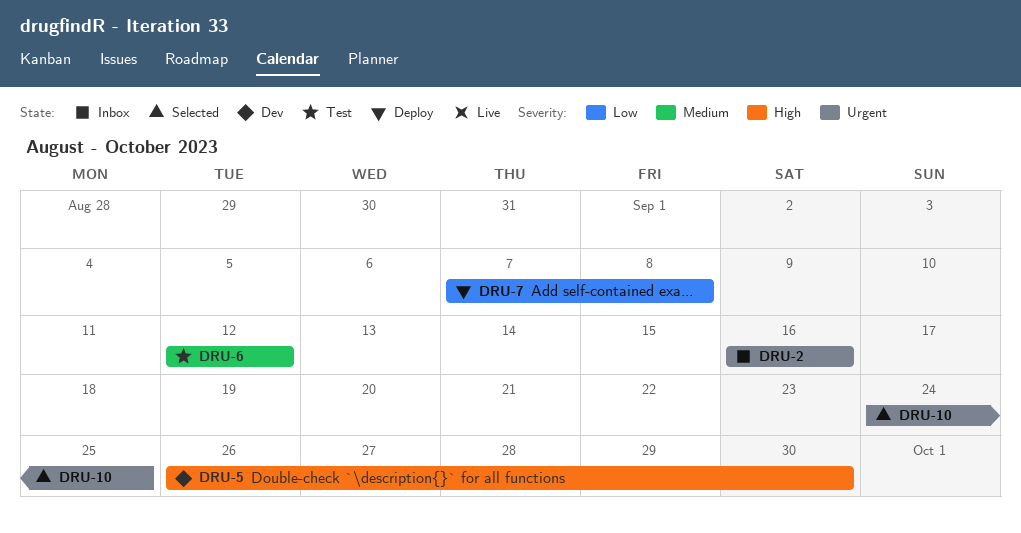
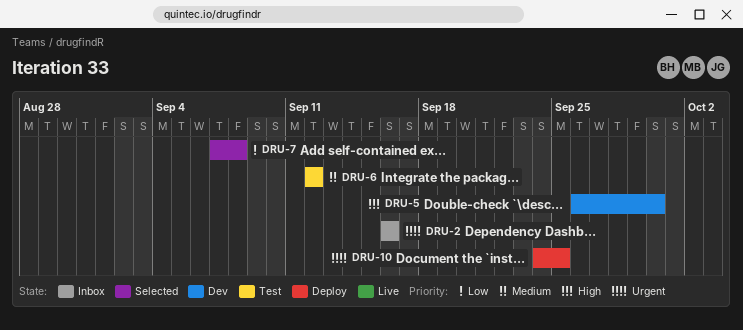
DRU-7, status: Deploy -> Selected
DRU-10, status: Selected -> Deploy

